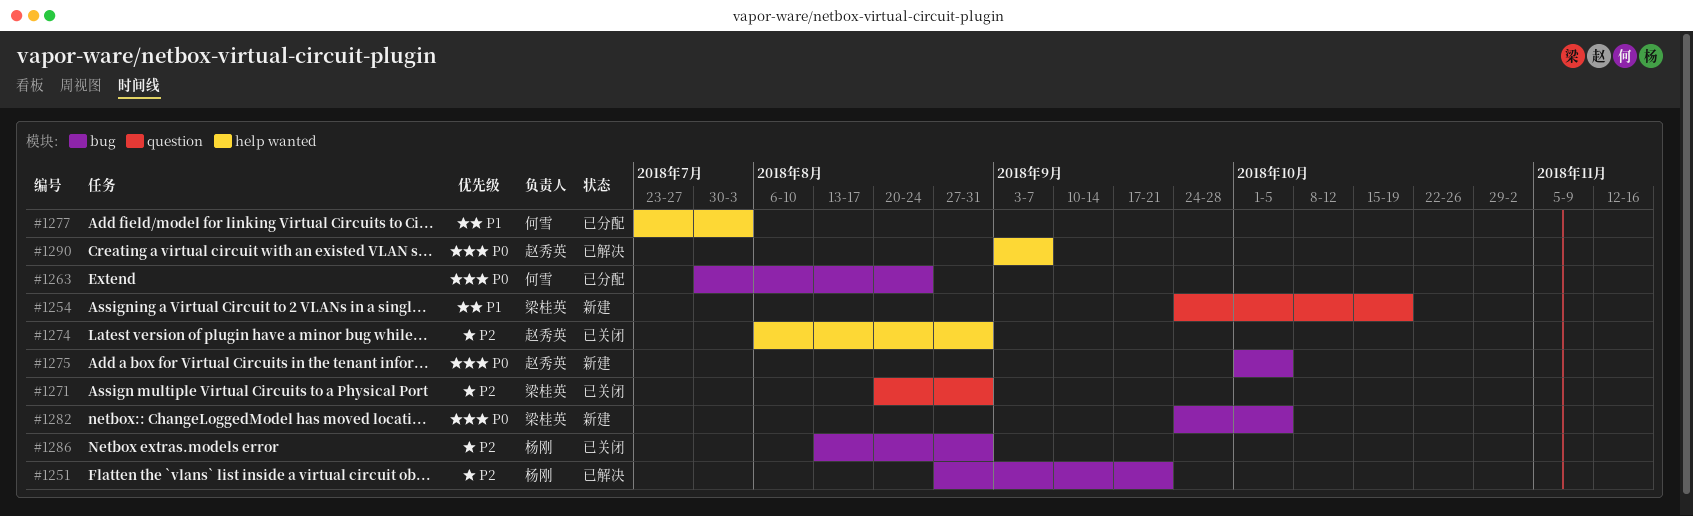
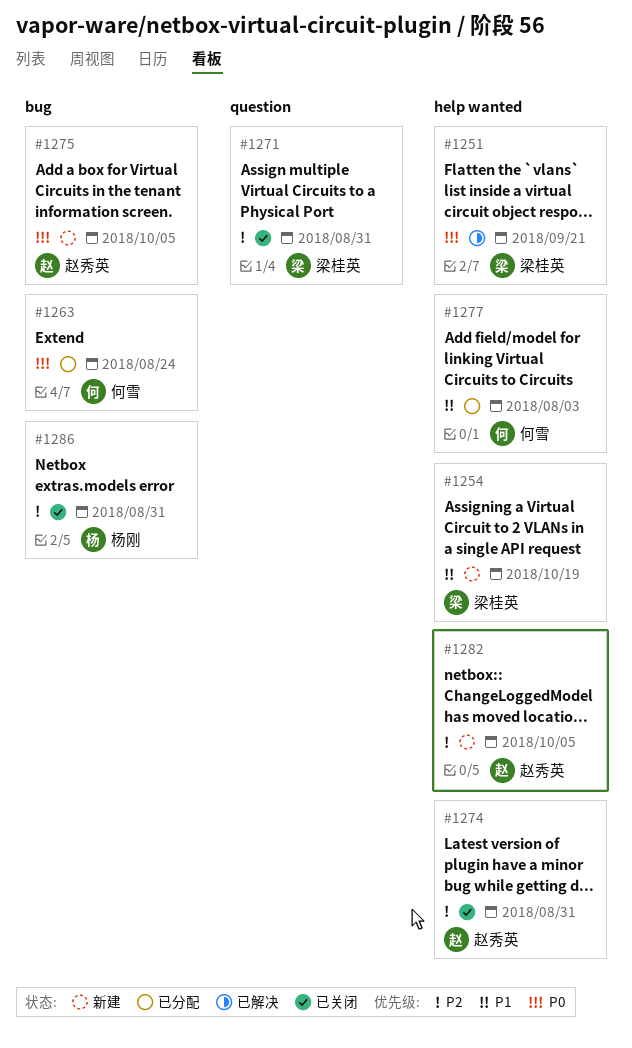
#1251, owner: 杨刚 -> 梁桂英
#1251, priority: P2 -> P0
#1251, label: bug -> help wanted
#1254, label: question -> help wanted
#1282, owner: 梁桂英 -> 赵秀英
#1282, priority: P0 -> P2
#1282, label: bug -> help wanted
#1290: present -> none

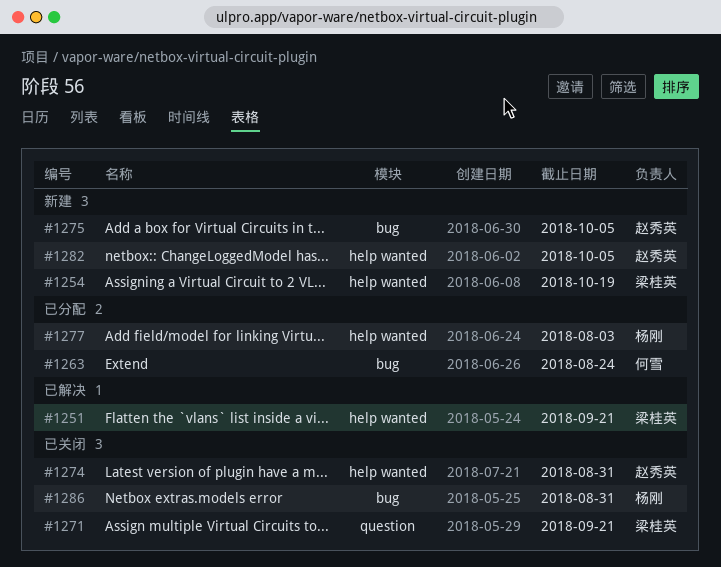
#1271, due: Aug 31 -> Sep 21
#1277, owner: 何雪 -> 杨刚

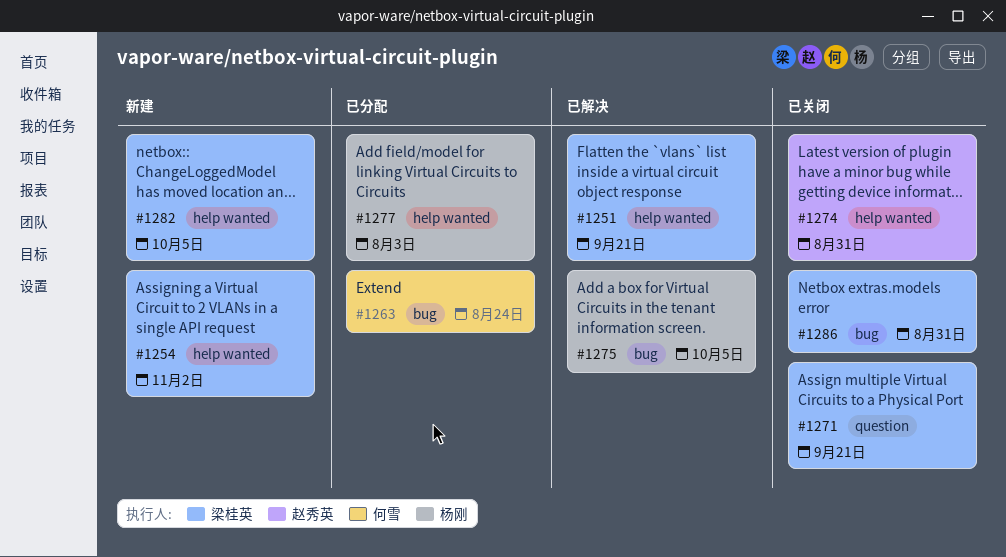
#1254, due: Oct 19 -> Nov 2
#1275, status: 新建 -> 已解决
#1275, owner: 赵秀英 -> 杨刚
#1282, owner: 赵秀英 -> 梁桂英
#1286, owner: 杨刚 -> 梁桂英

